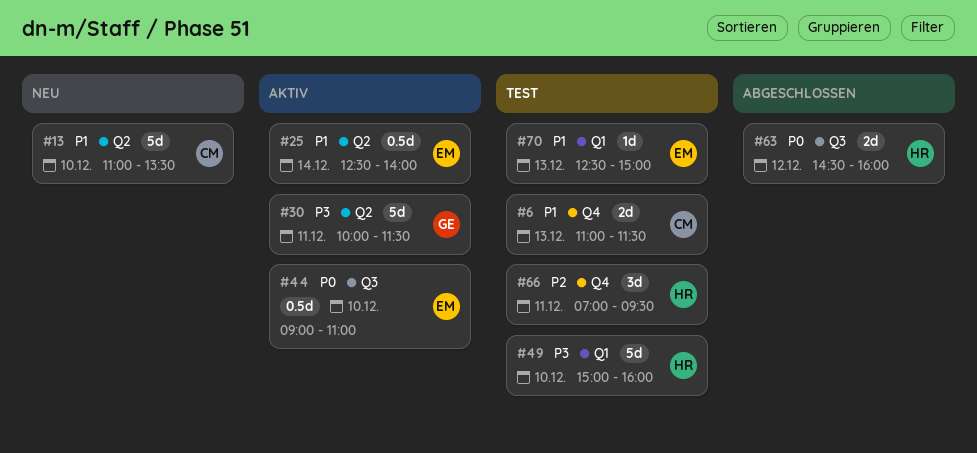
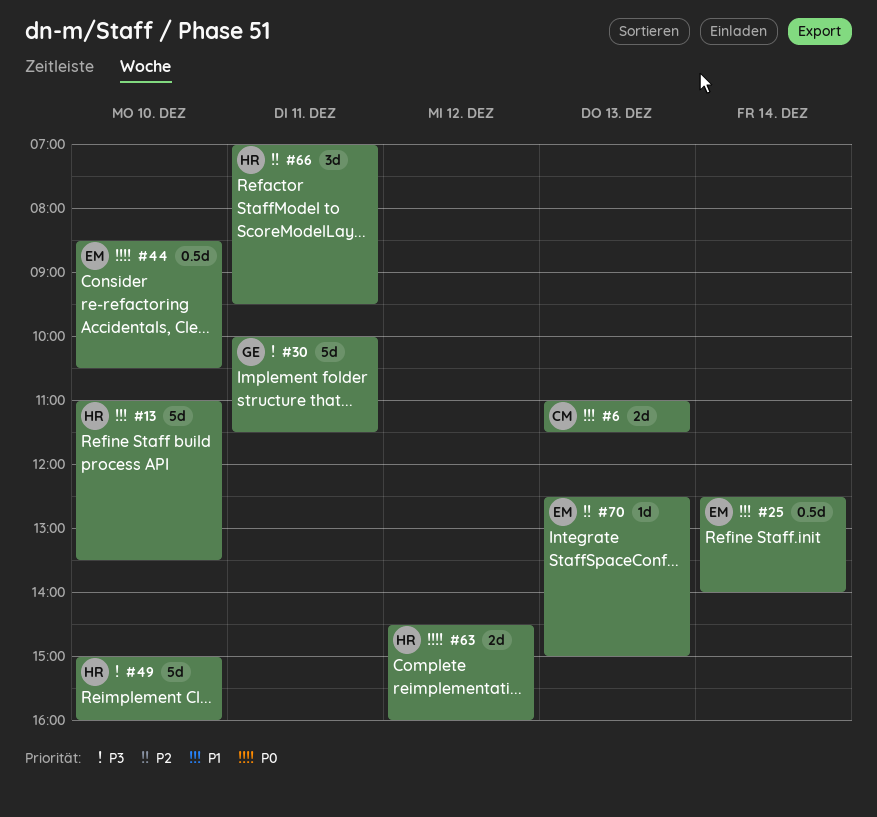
#13, owner: CM -> HR
#44, begins: 09:00 -> 08:30
#44, ends: 11:00 -> 10:30
#70, priority: P1 -> P2

